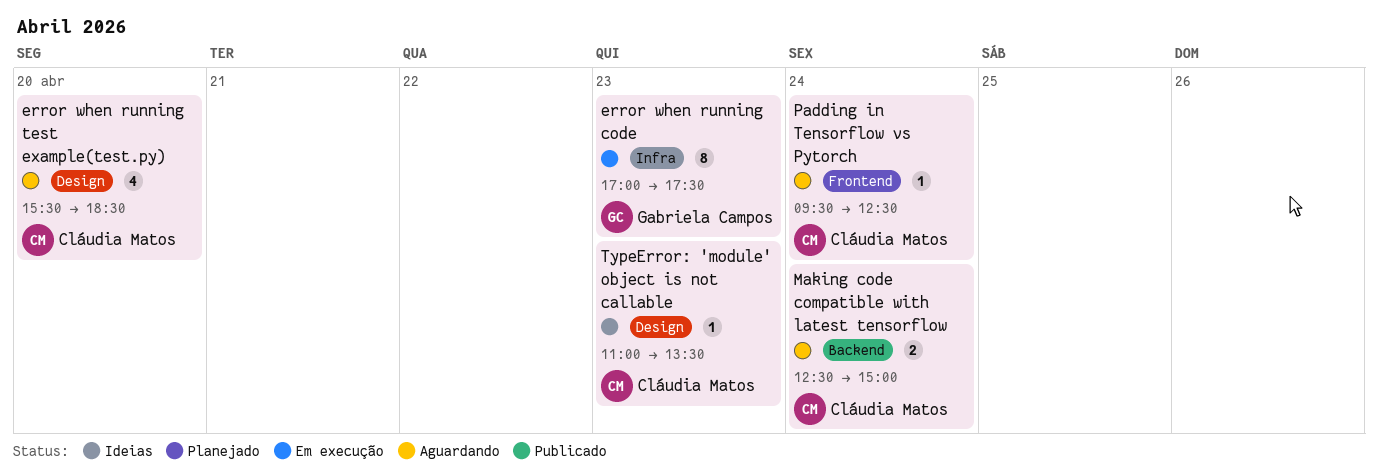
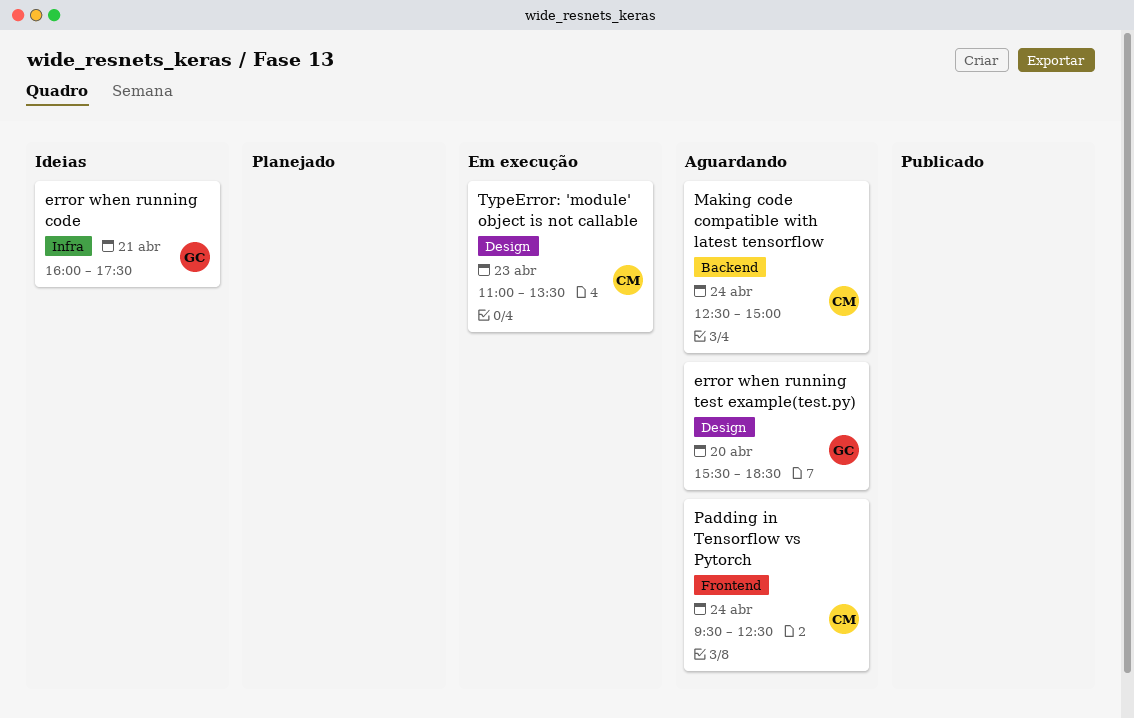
error when running code, status: Em execução -> Ideias
error when running code, day: Apr 23 -> Apr 21
error when running code, begins: 17:00 -> 16:00
error when running test example(test.py), owner: Cláudia Matos -> Gabriela Campos
TypeError: 'module' object is not callable, status: Ideias -> Em execução

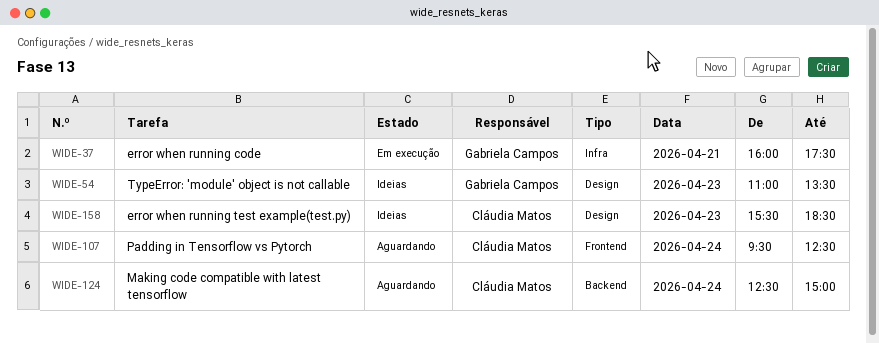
error when running code, status: Ideias -> Em execução
error when running test example(test.py), status: Aguardando -> Ideias
error when running test example(test.py), owner: Gabriela Campos -> Cláudia Matos
error when running test example(test.py), day: Apr 20 -> Apr 23
TypeError: 'module' object is not callable, status: Em execução -> Ideias
TypeError: 'module' object is not callable, owner: Cláudia Matos -> Gabriela Campos

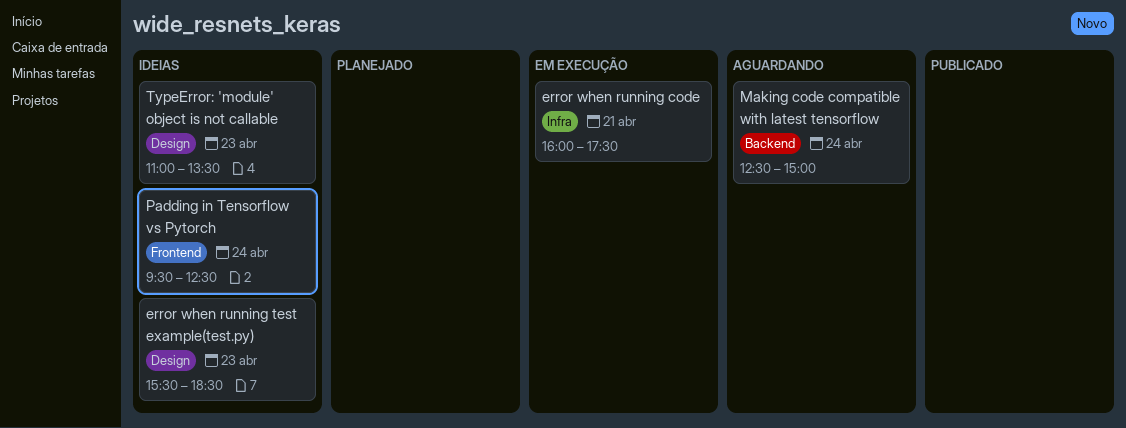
Padding in Tensorflow vs Pytorch, status: Aguardando -> Ideias

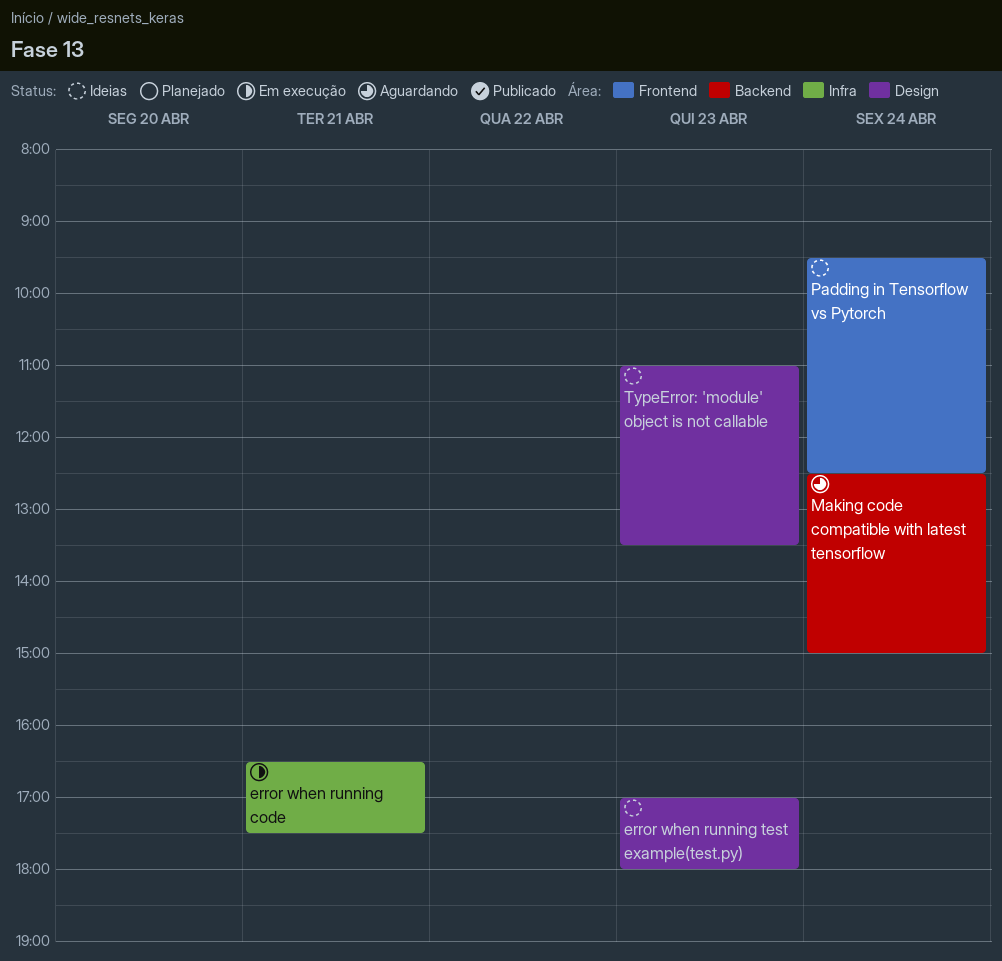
error when running code, begins: 16:00 -> 16:30
error when running test example(test.py), begins: 15:30 -> 17:00
error when running test example(test.py), ends: 18:30 -> 18:00

